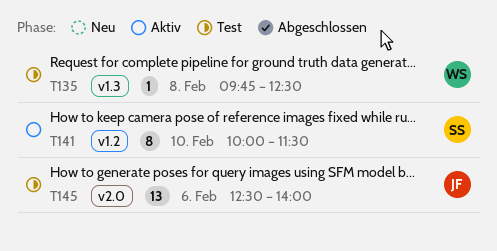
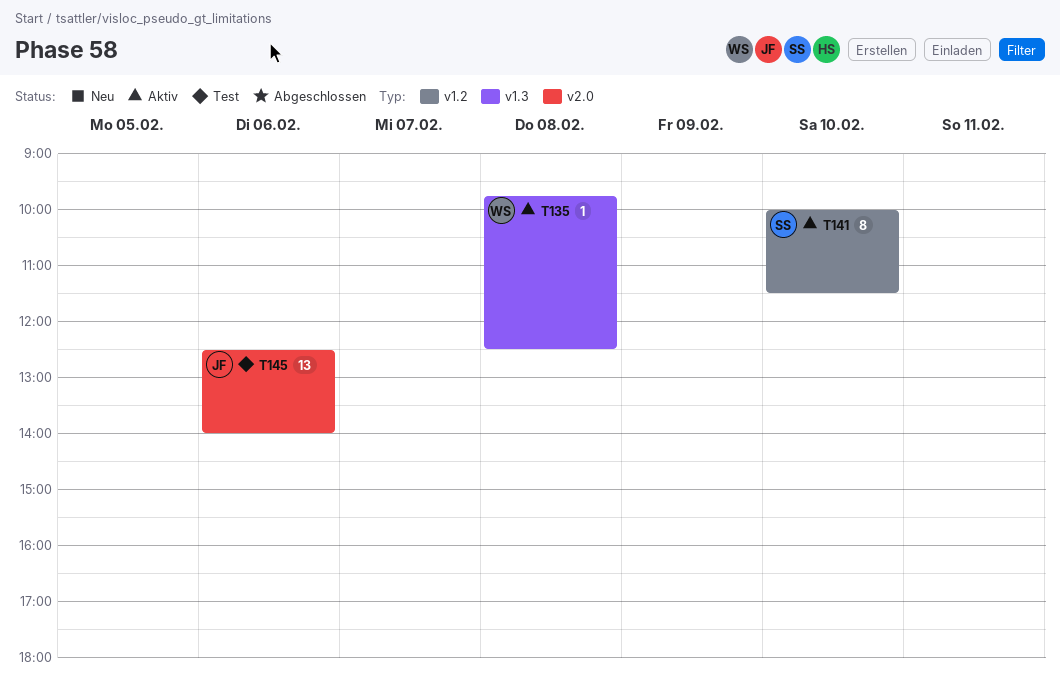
T135, status: Test -> Aktiv

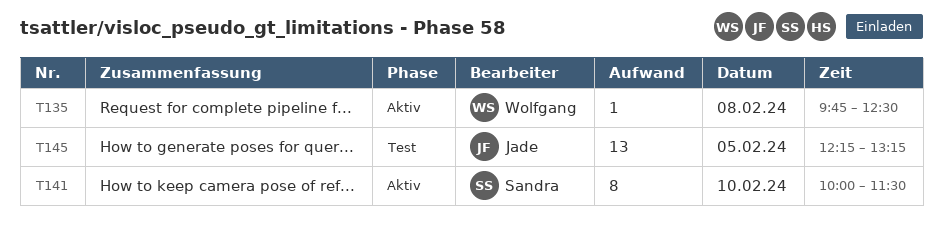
T145, day: Feb 6 -> Feb 5
T145, begins: 12:30 -> 12:15
T145, ends: 14:00 -> 13:15

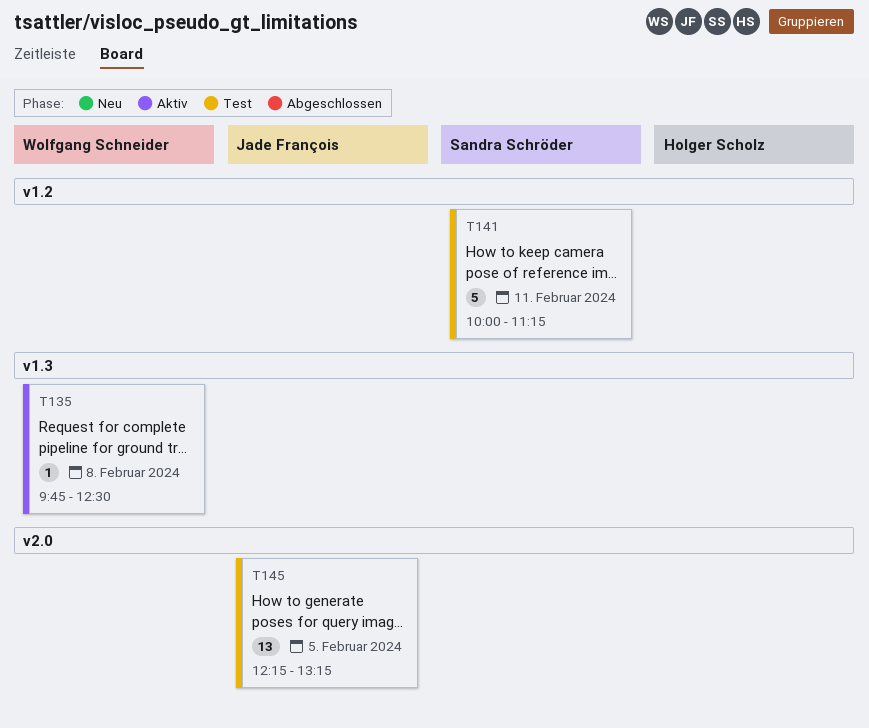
T141, status: Aktiv -> Test
T141, estimate: 8 -> 5
T141, day: Feb 10 -> Feb 11
T141, ends: 11:30 -> 11:15

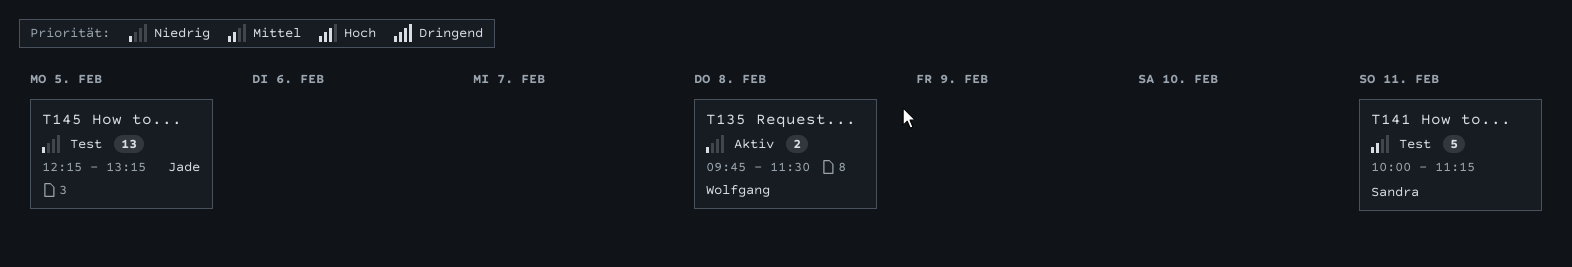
T135, estimate: 1 -> 2
T135, ends: 12:30 -> 11:30

